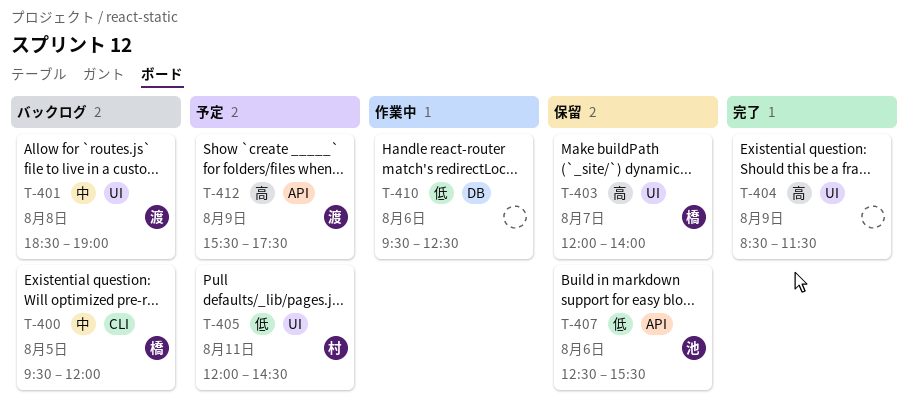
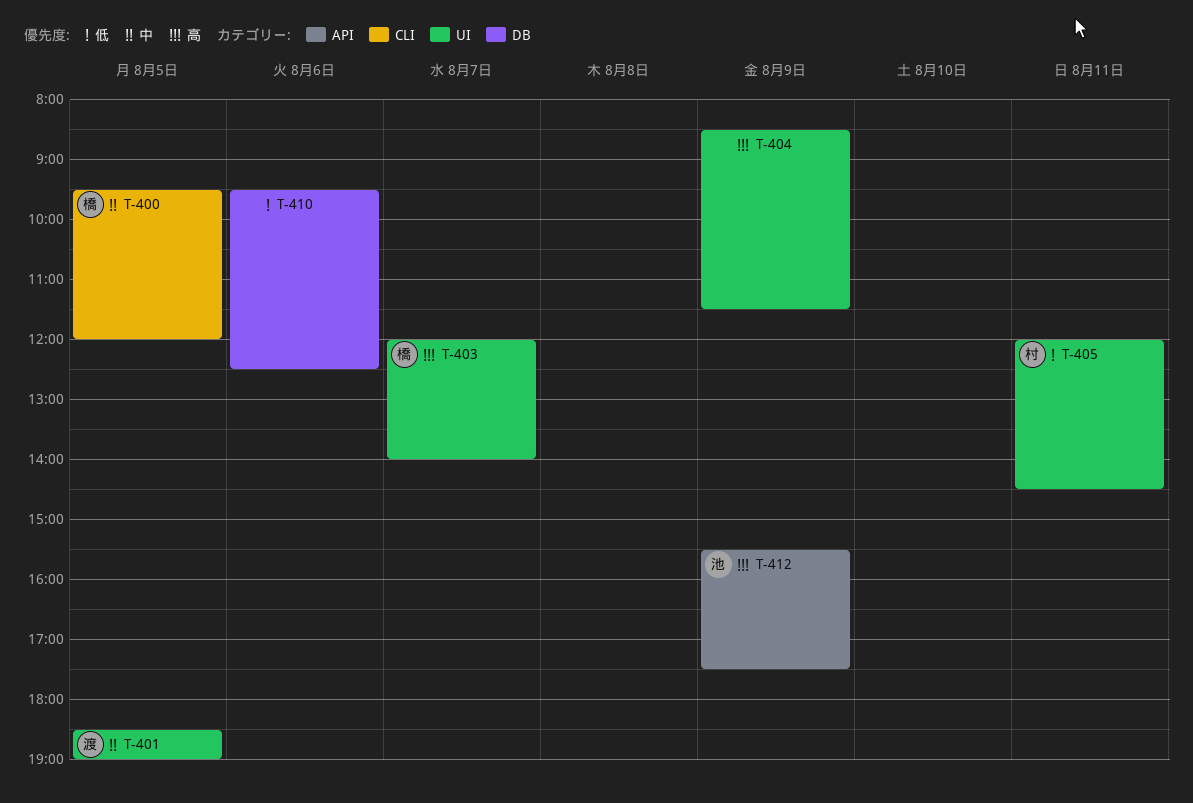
T-401, day: Aug 8 -> Aug 5
T-407: present -> none
T-412, owner: 渡 -> 池

